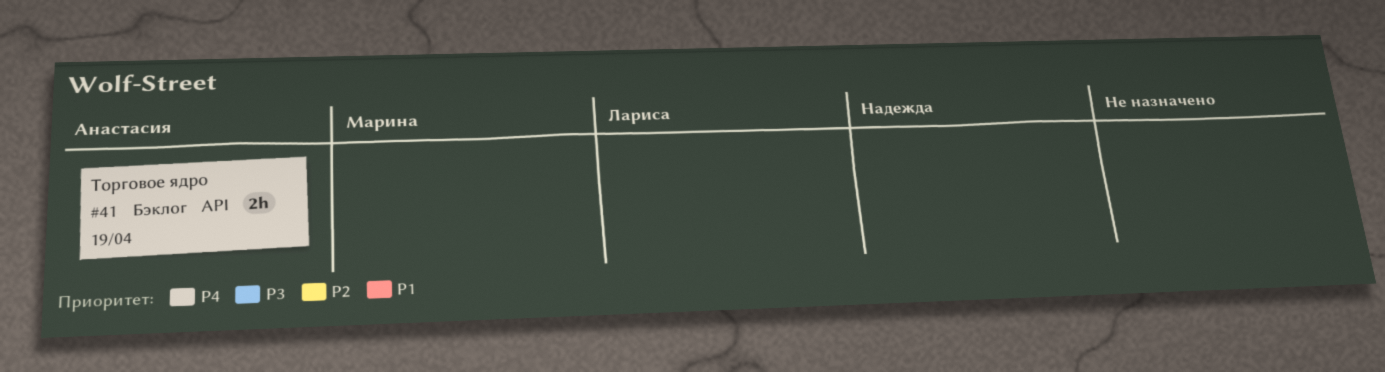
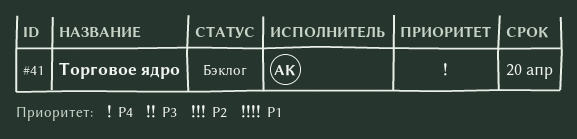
#41, due: Apr 19 -> Apr 20

